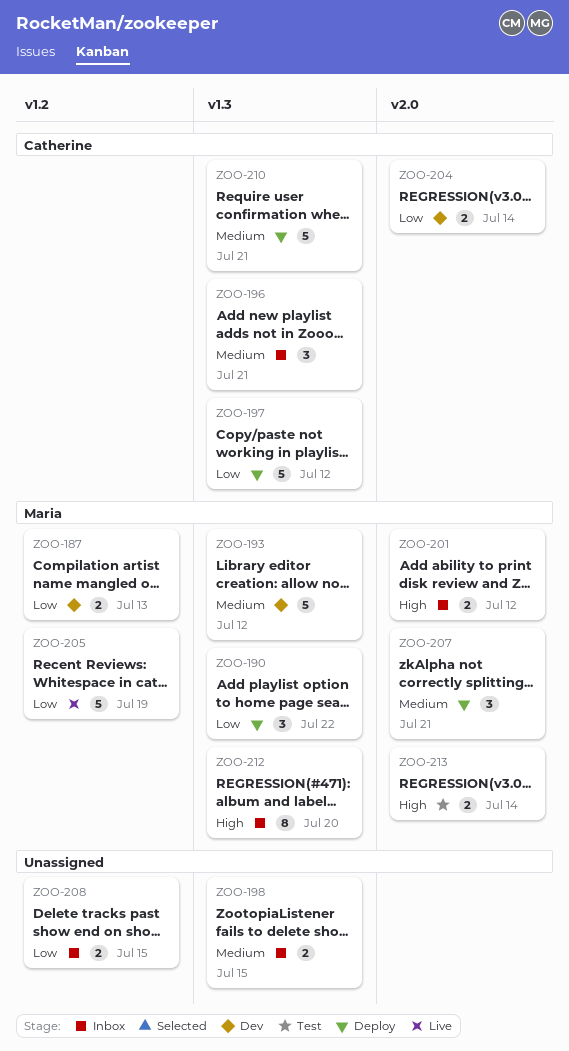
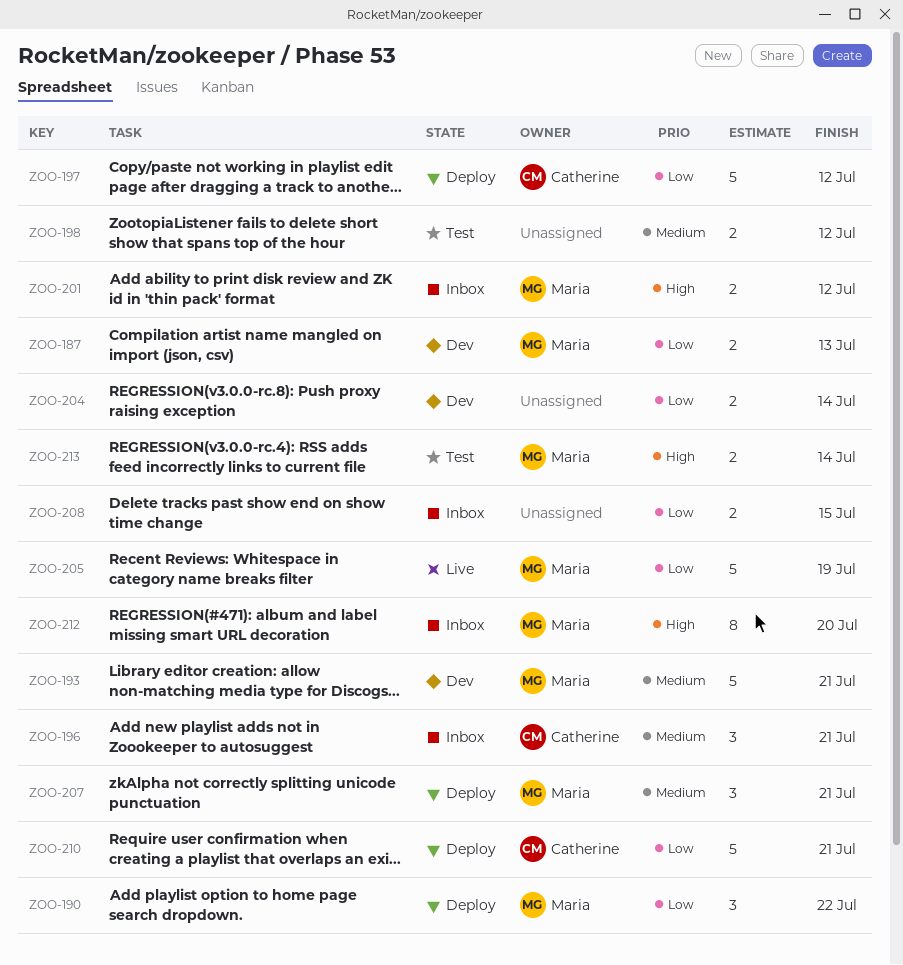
ZOO-193, due: Jul 12 -> Jul 21
ZOO-198, status: Inbox -> Test
ZOO-198, due: Jul 15 -> Jul 12
ZOO-204, owner: Catherine -> none
ZOO-210, priority: Medium -> Low

